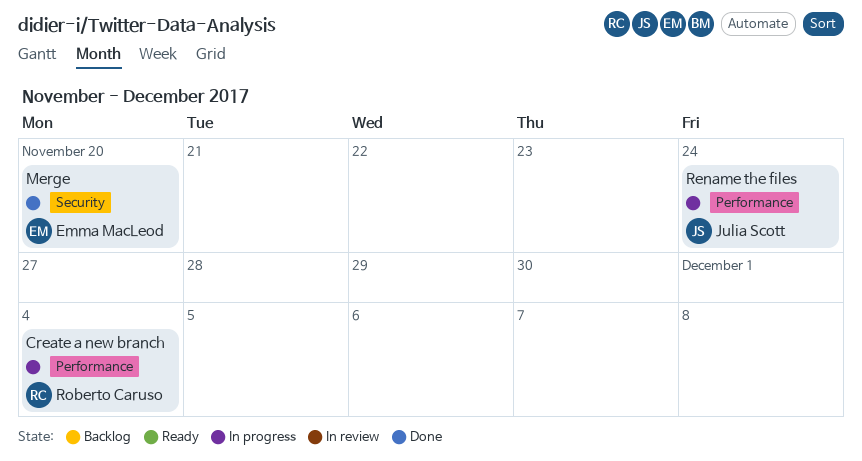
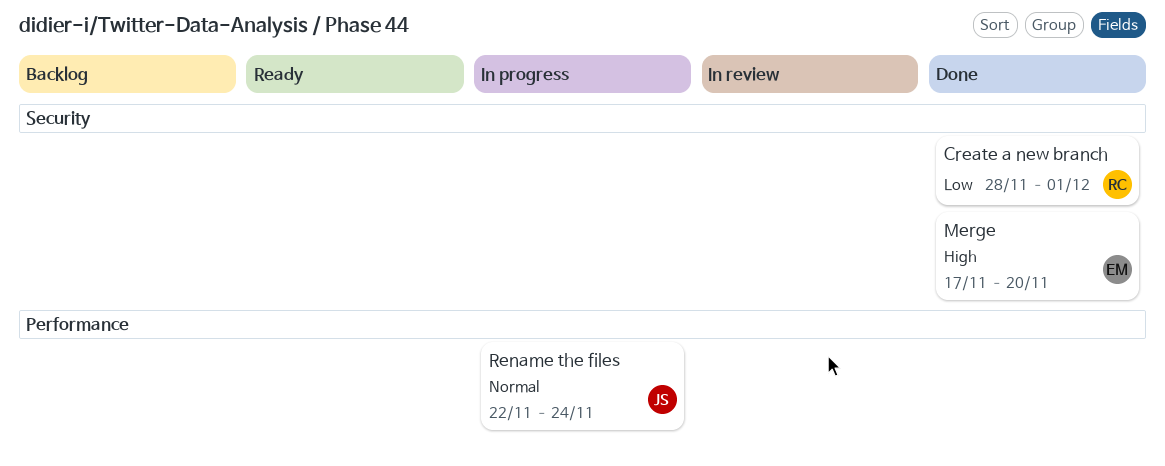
Create a new branch, status: In progress -> Done
Create a new branch, label: Performance -> Security
Create a new branch, due: Dec 4 -> Dec 1

